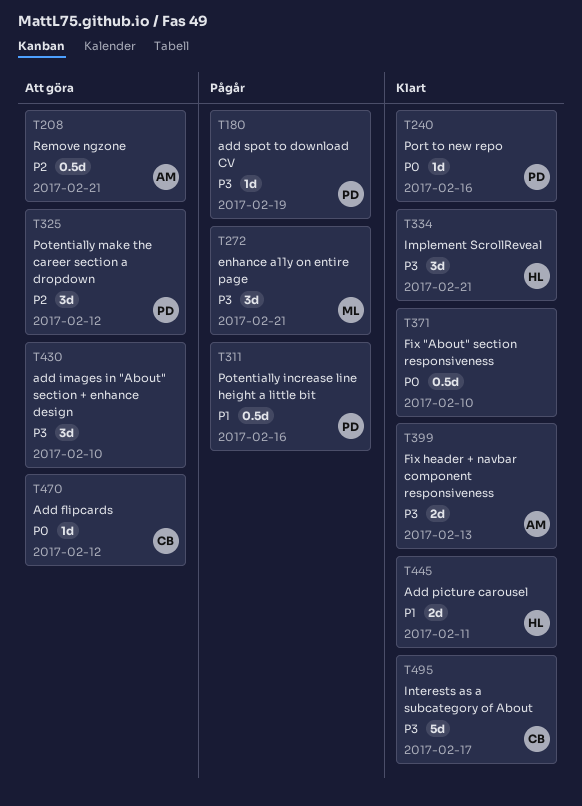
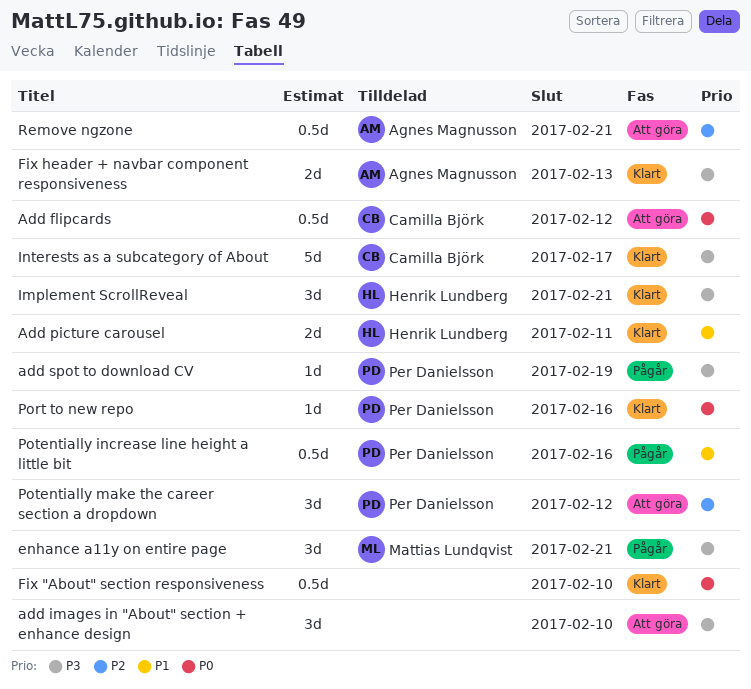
Add flipcards, estimate: 1d -> 0.5d

